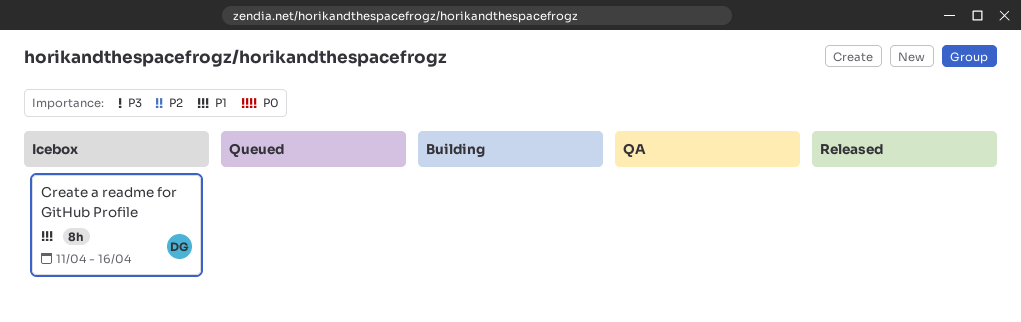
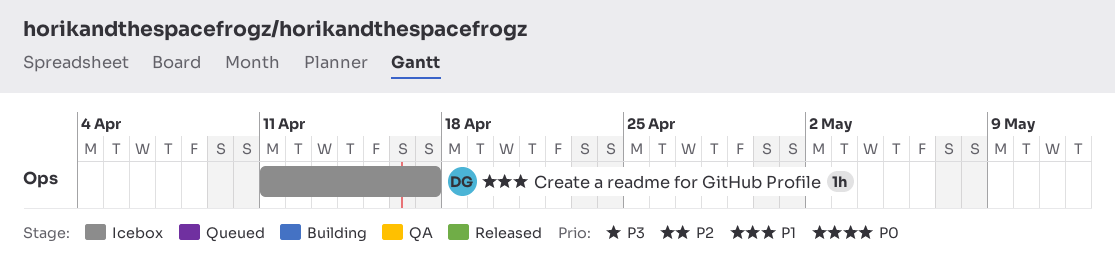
Create a readme for GitHub Profile, estimate: 8h -> 1h
Create a readme for GitHub Profile, due: Apr 16 -> Apr 17

